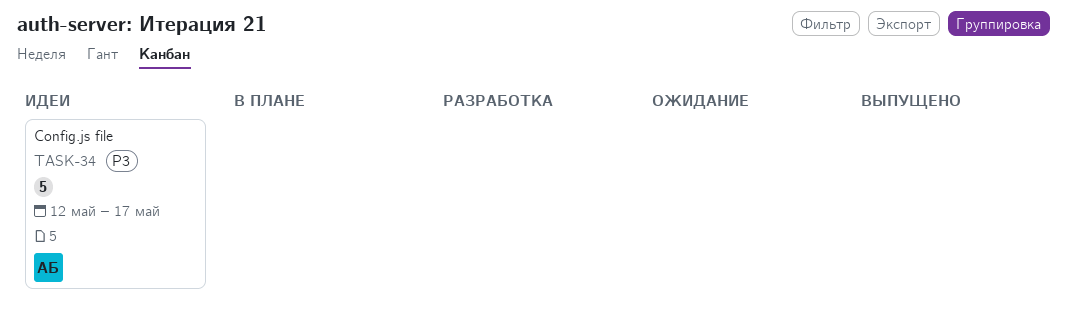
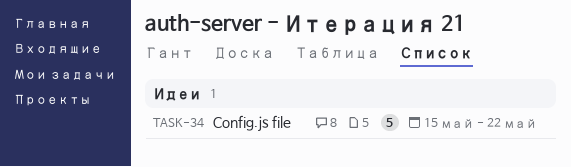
TASK-34, start: May 12 -> May 15
TASK-34, due: May 17 -> May 22

